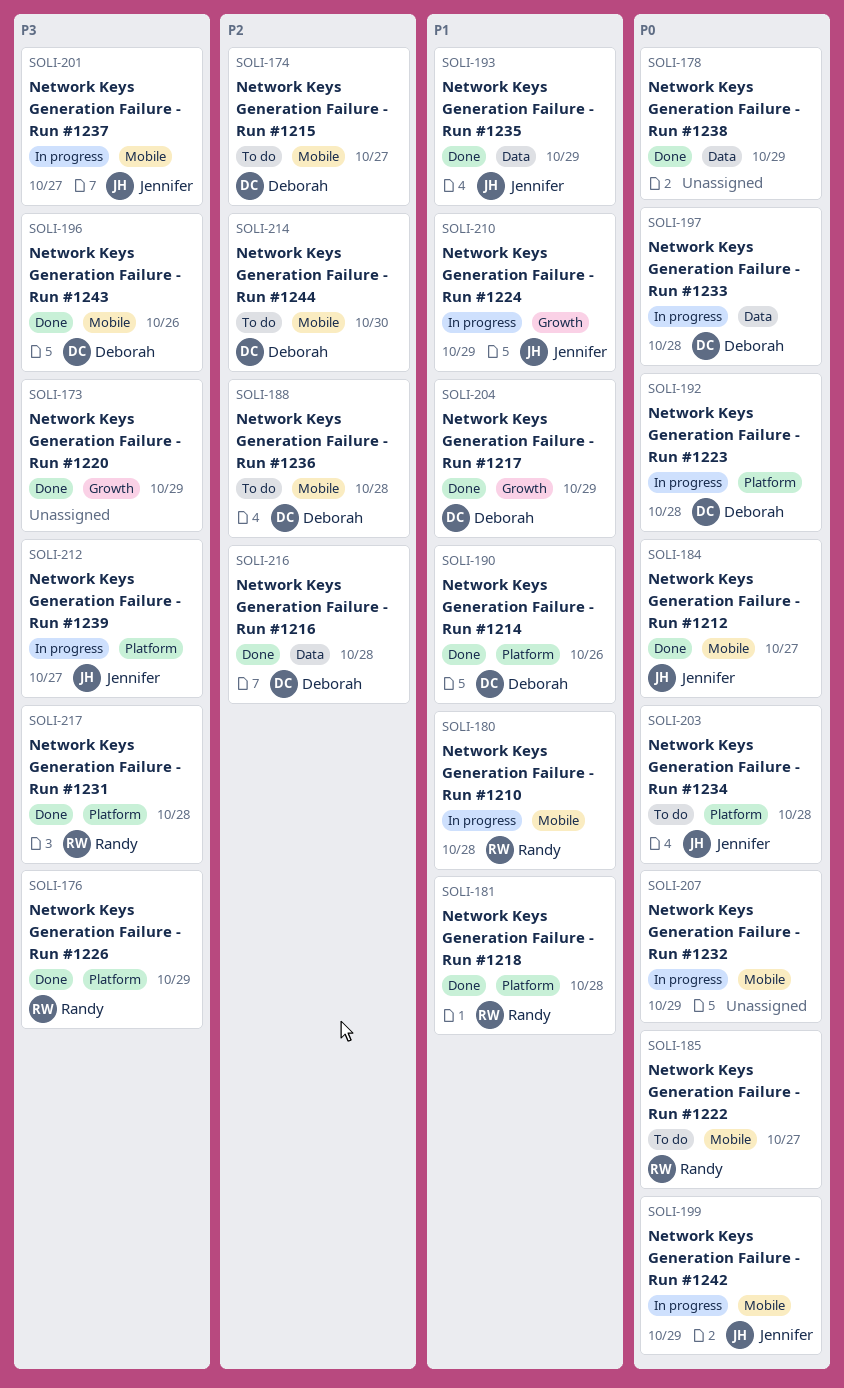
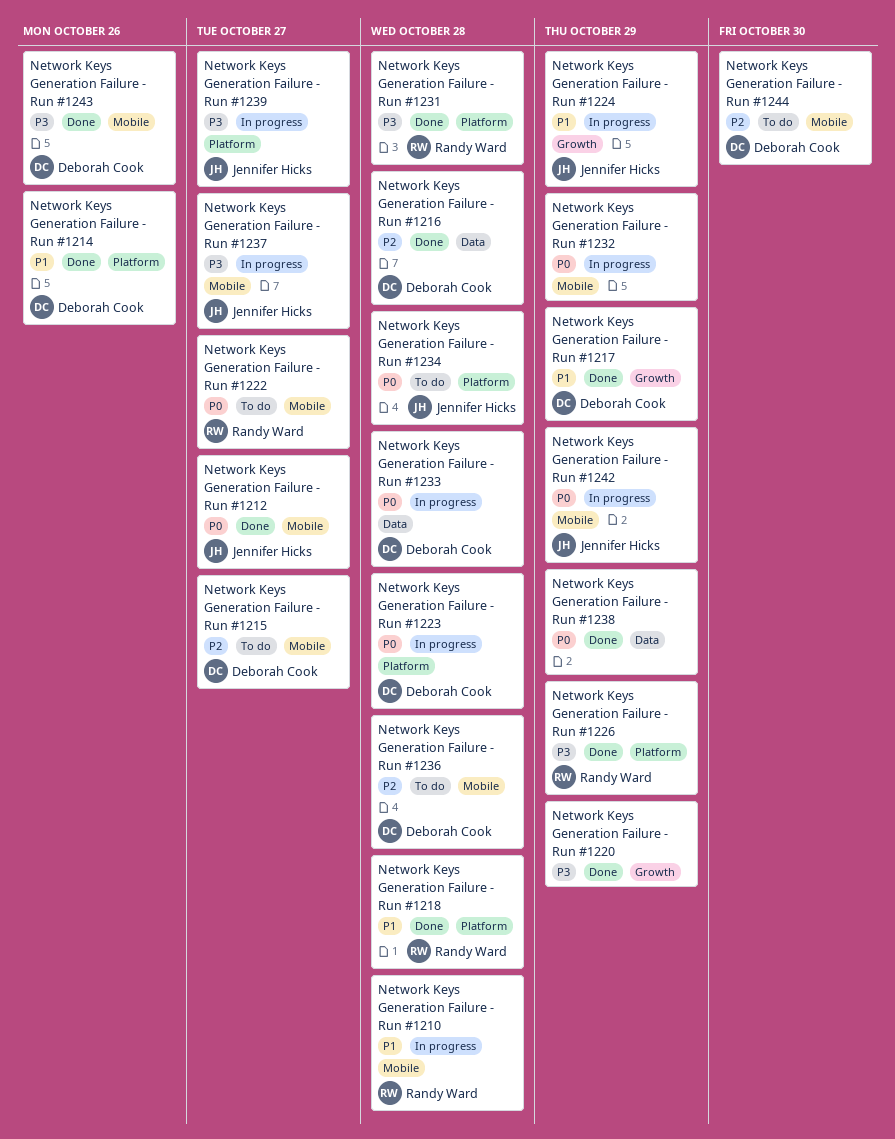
Network Keys Generation Failure - Run #1235: present -> none

